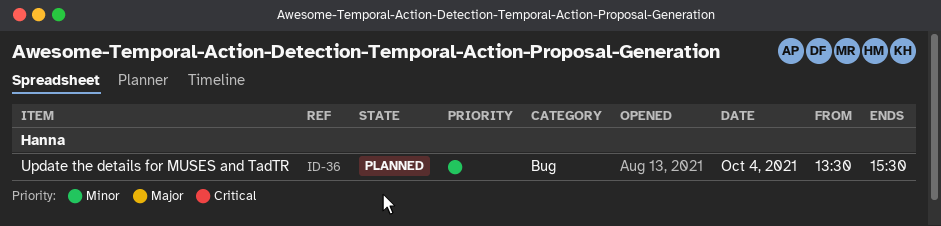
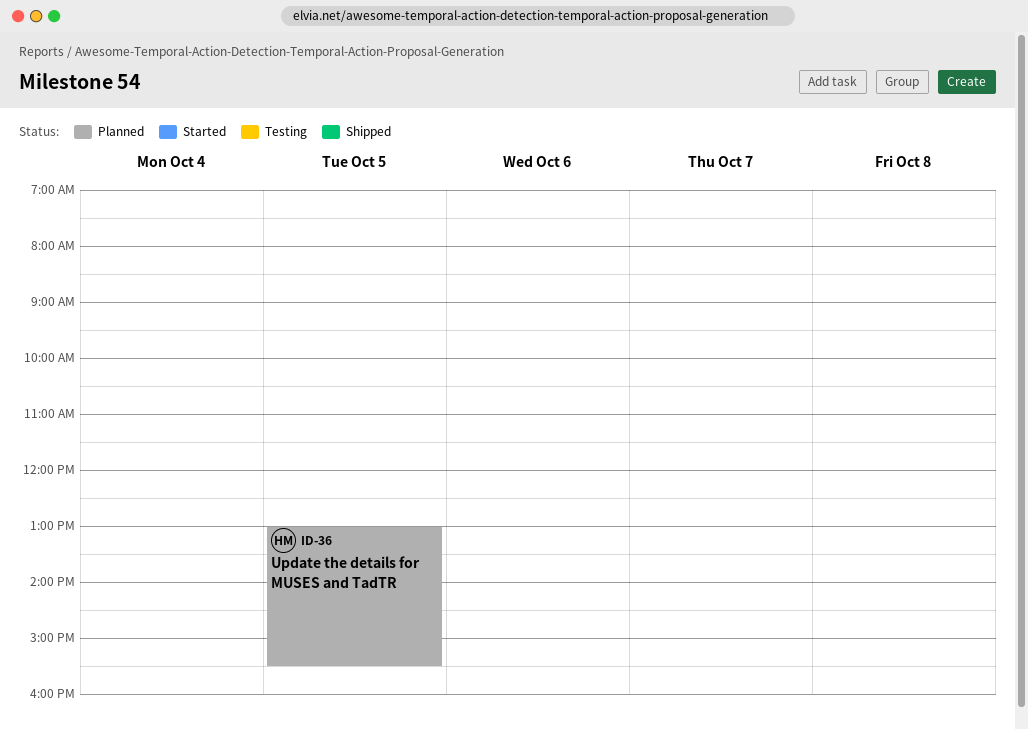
ID-36, day: Oct 4 -> Oct 5
ID-36, begins: 13:30 -> 13:00

